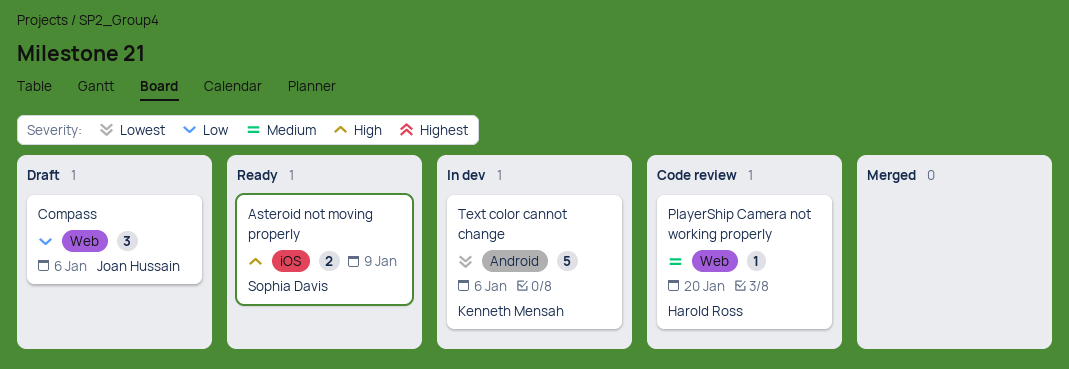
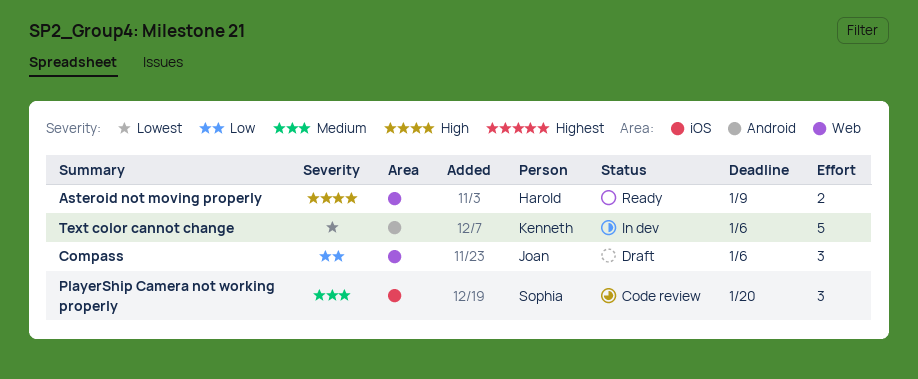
Asteroid not moving properly, owner: Sophia Davis -> Harold Ross
Asteroid not moving properly, label: iOS -> Web
PlayerShip Camera not working properly, owner: Harold Ross -> Sophia Davis
PlayerShip Camera not working properly, label: Web -> iOS
PlayerShip Camera not working properly, estimate: 1 -> 3

